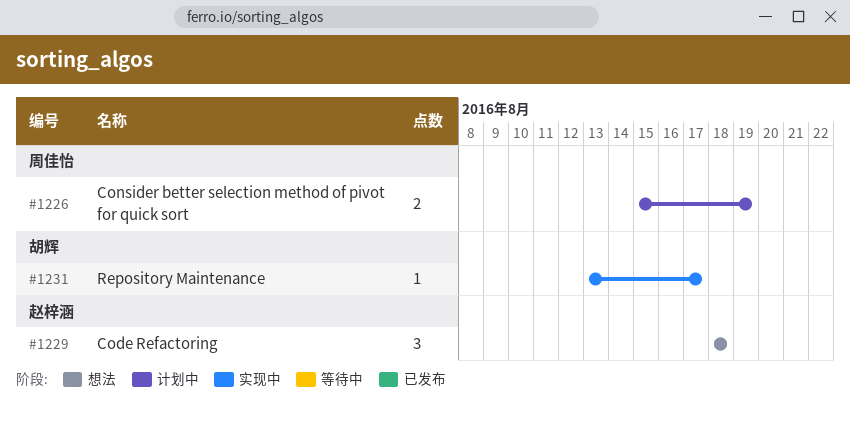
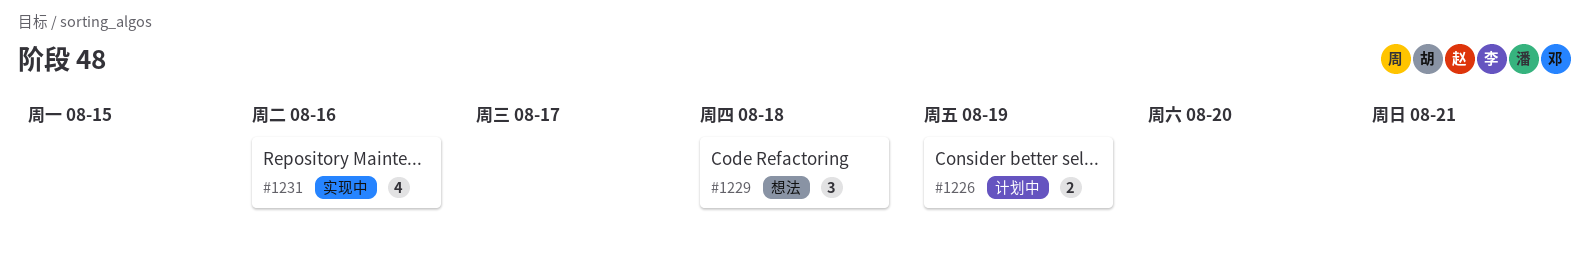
#1231, estimate: 1 -> 4
#1231, due: Aug 17 -> Aug 16

